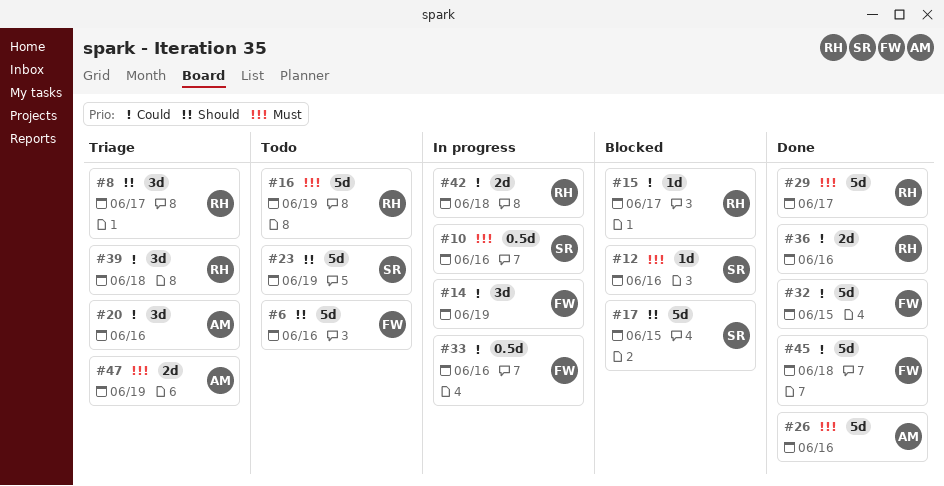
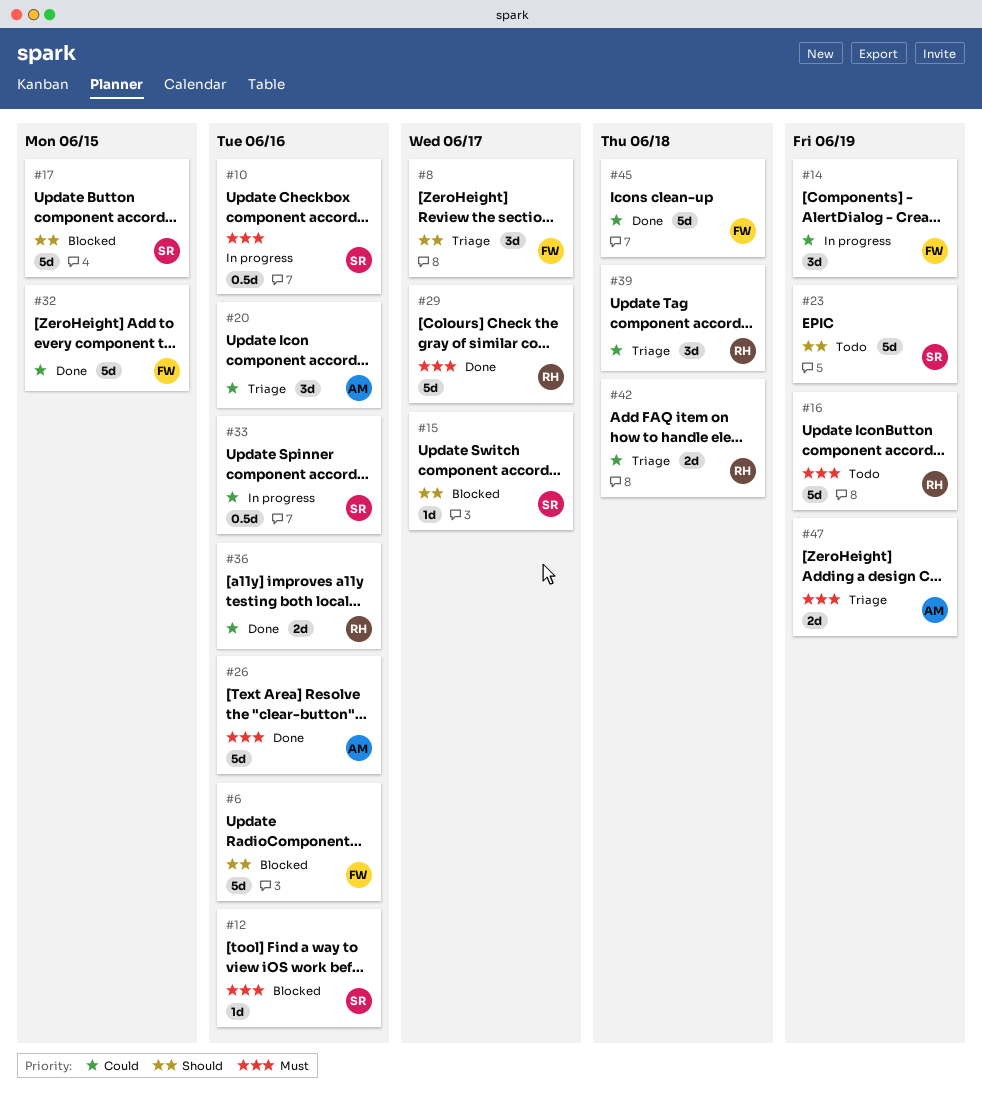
#6, status: Todo -> Blocked
#8, owner: RH -> FW
#15, owner: RH -> SR
#15, priority: Could -> Should
#33, owner: FW -> SR
#42, status: In progress -> Triage

